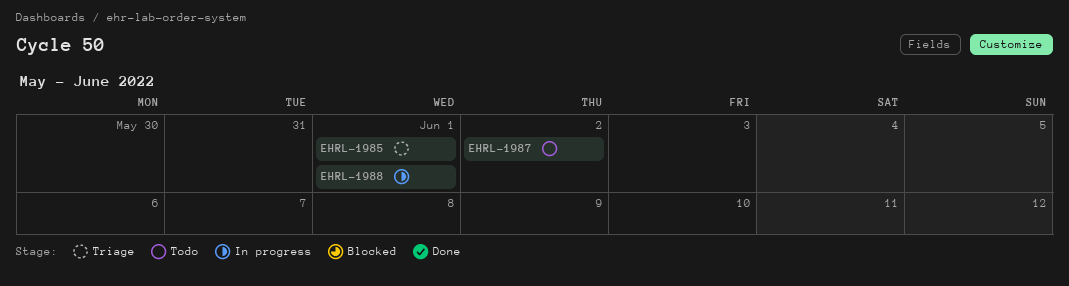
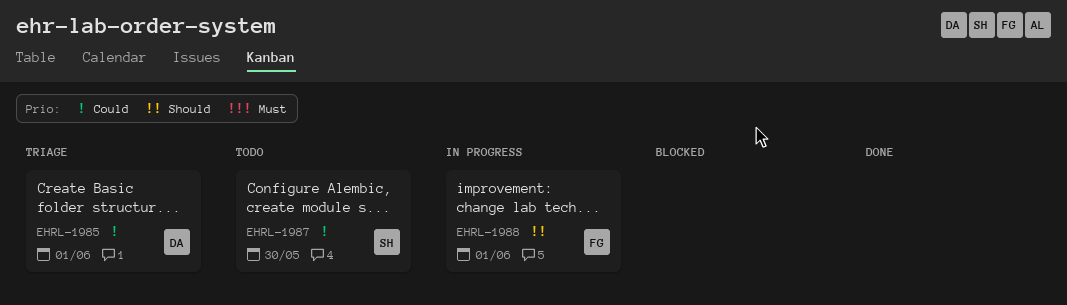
EHRL-1987, due: Jun 2 -> May 30

